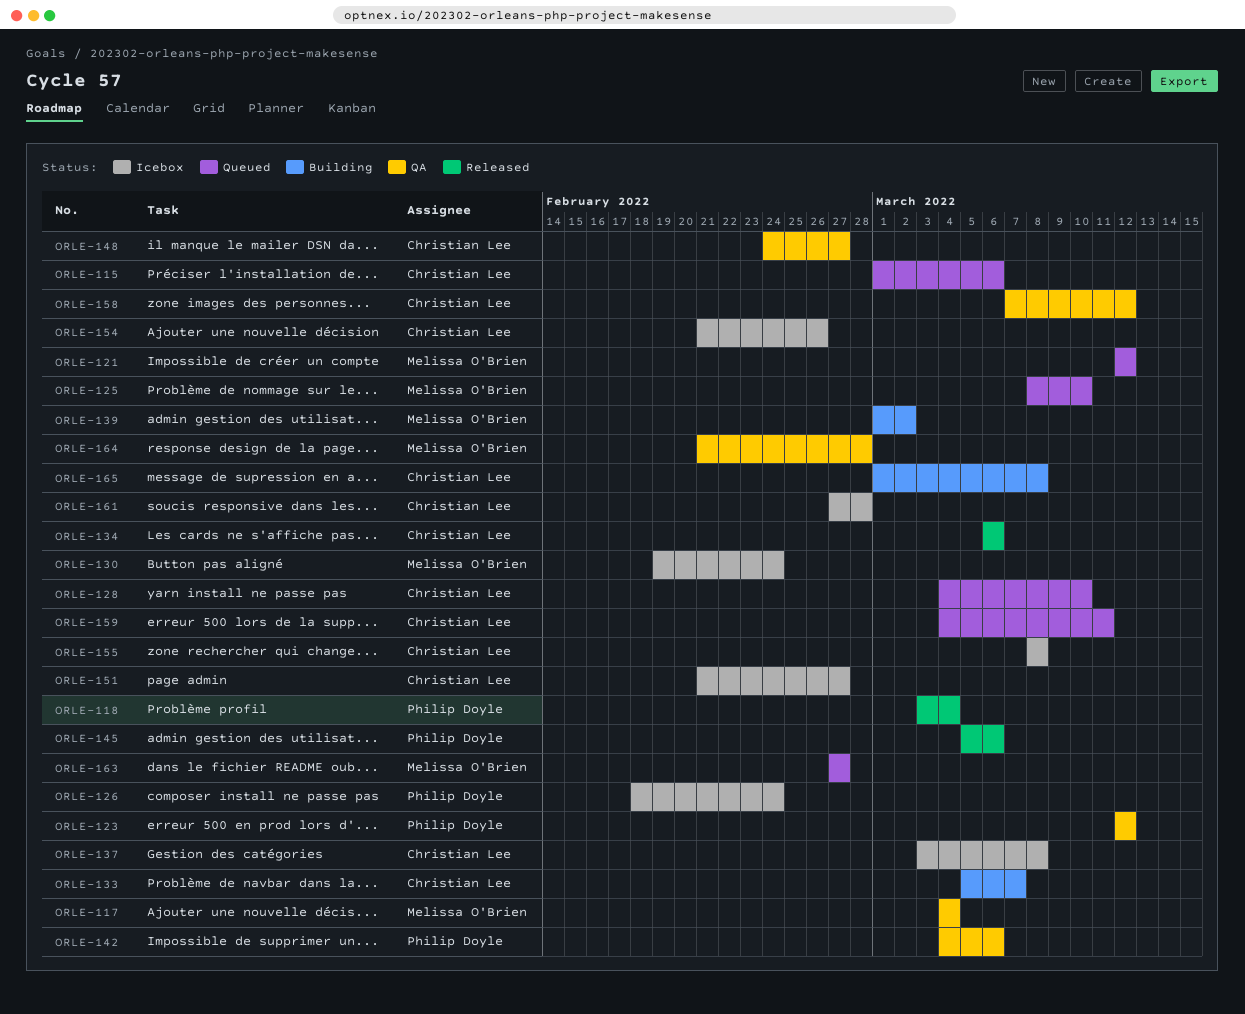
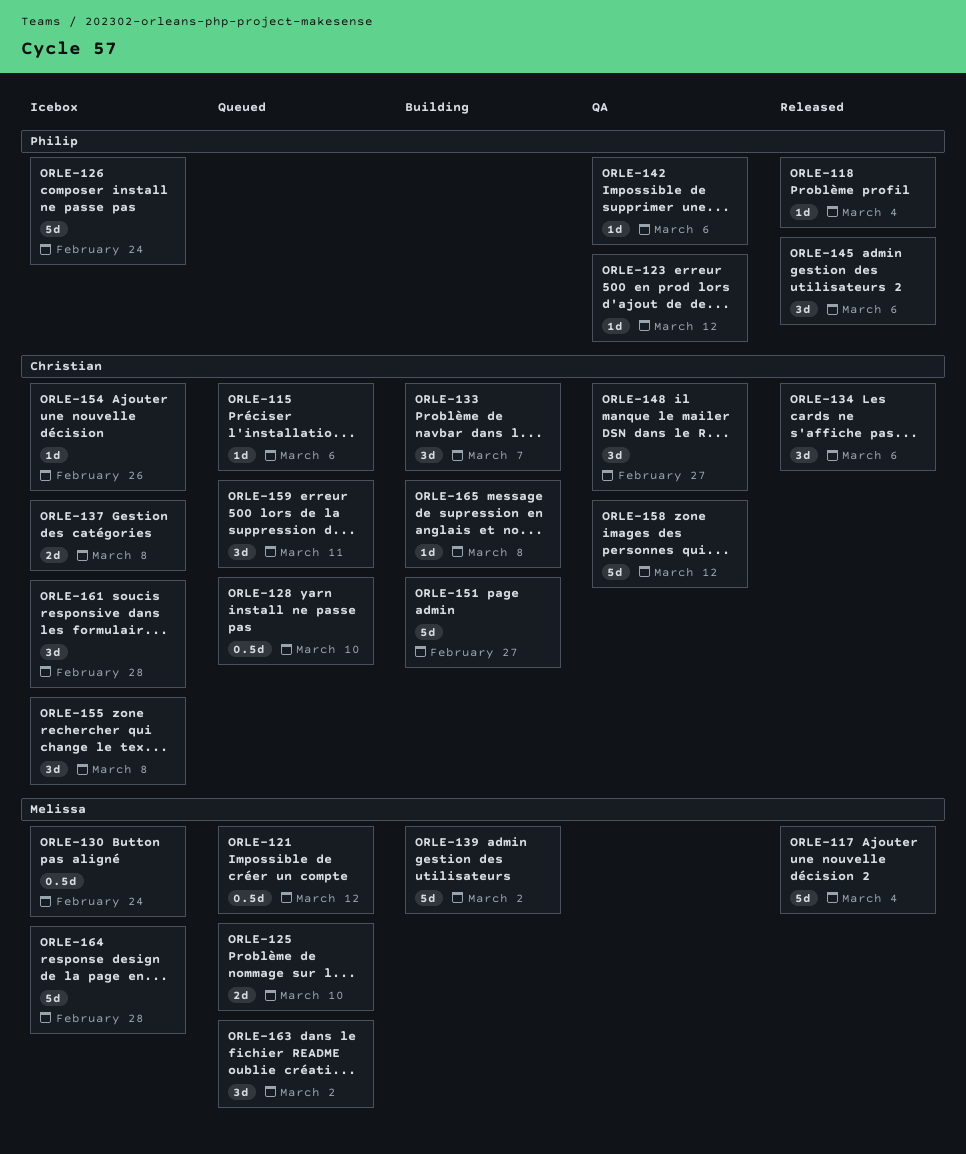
ORLE-117, status: QA -> Released
ORLE-151, status: Icebox -> Building
ORLE-163, due: Feb 27 -> Mar 2
ORLE-164, status: QA -> Icebox

